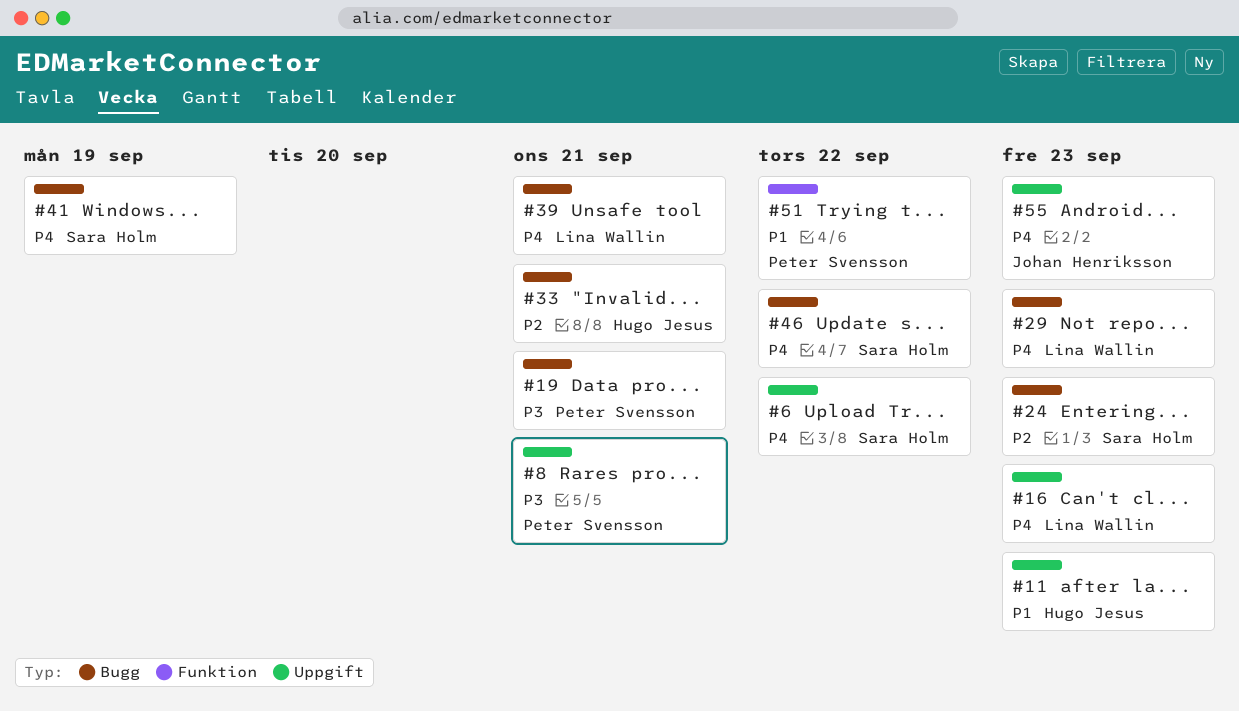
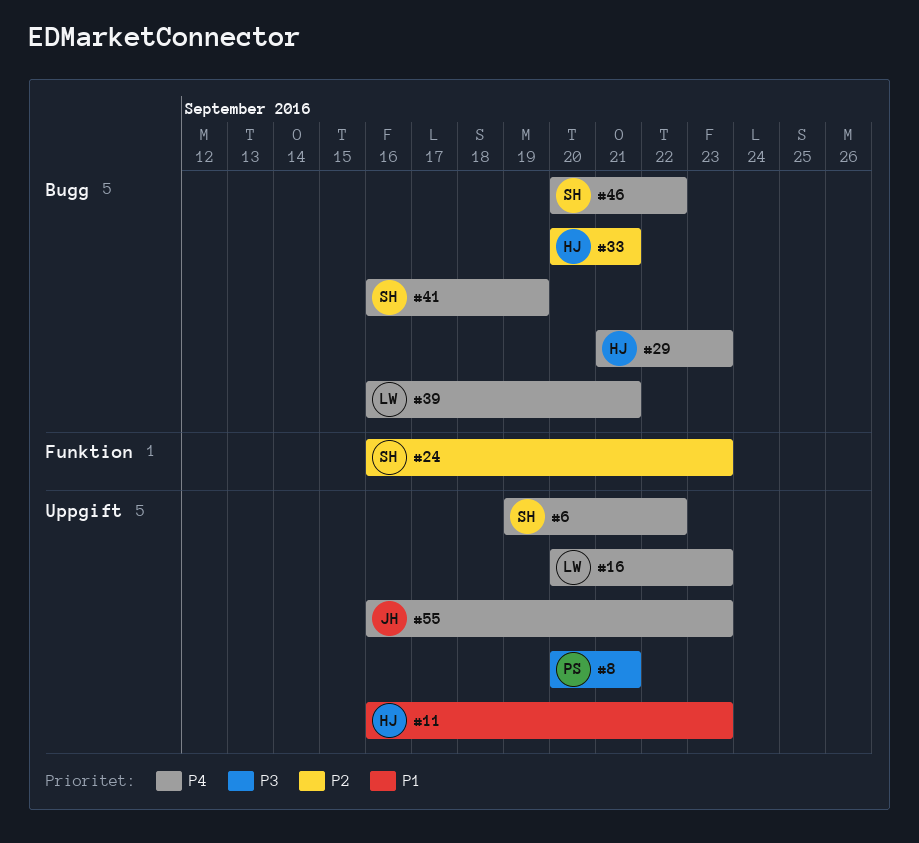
#19: present -> none
#24, label: Bugg -> Funktion
#29, owner: Lina Wallin -> Hugo Jesus
#51: present -> none

